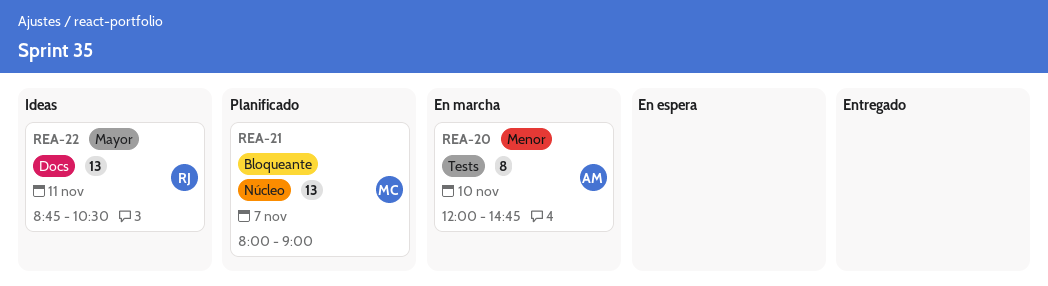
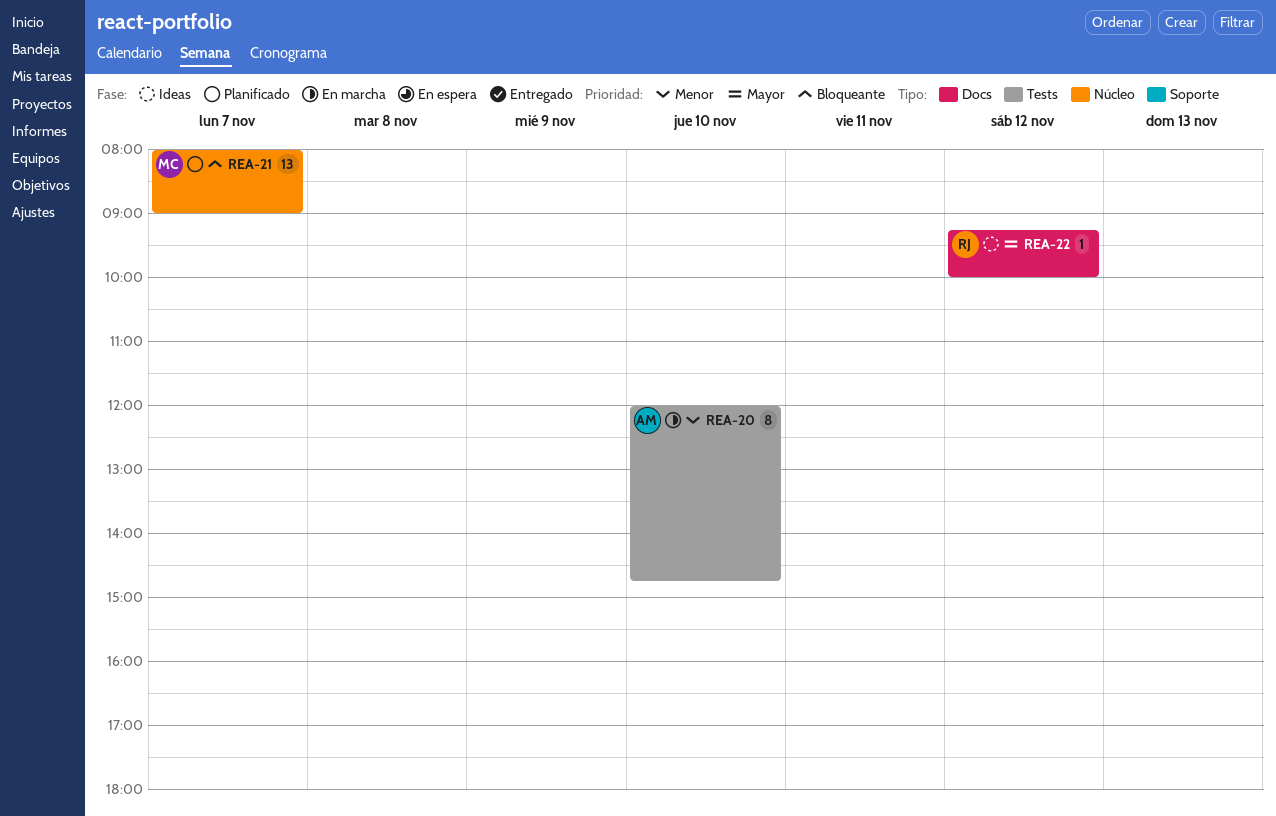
REA-22, estimate: 13 -> 1
REA-22, day: Nov 11 -> Nov 12
REA-22, begins: 08:45 -> 09:15
REA-22, ends: 10:30 -> 10:00

